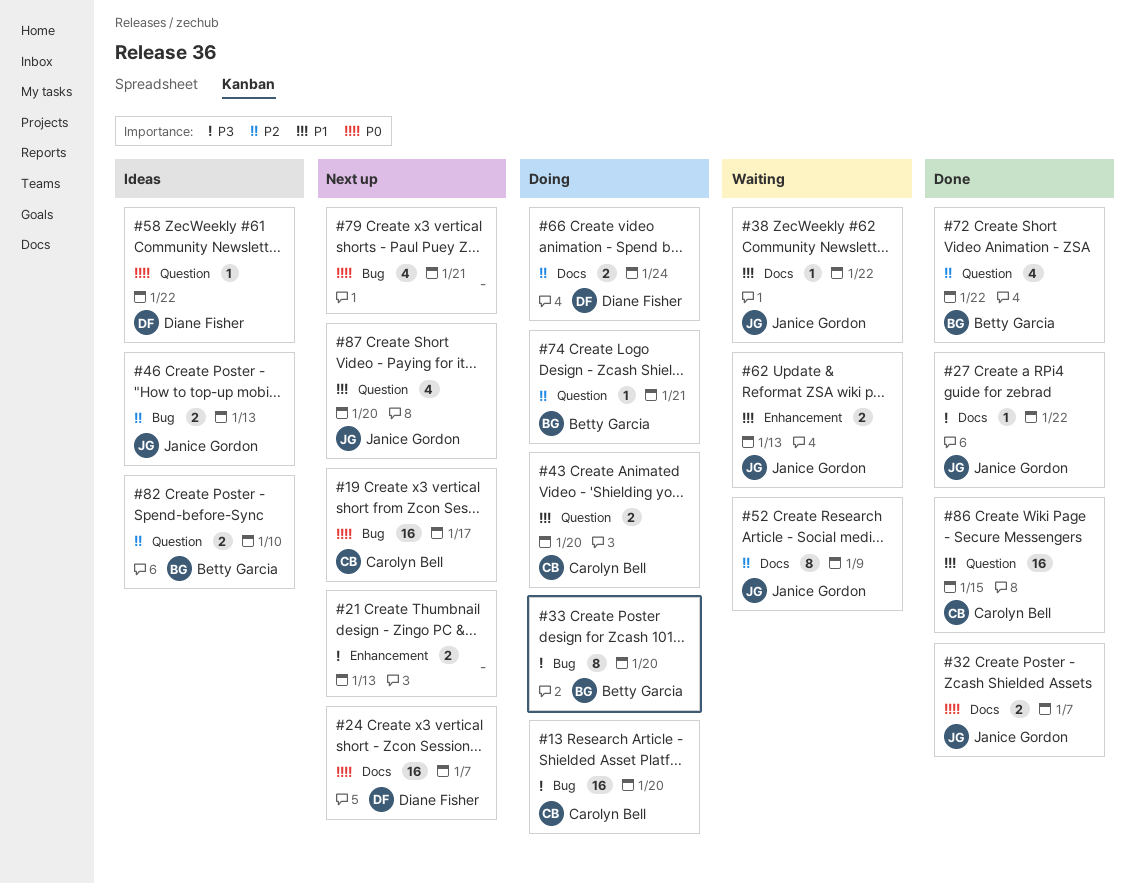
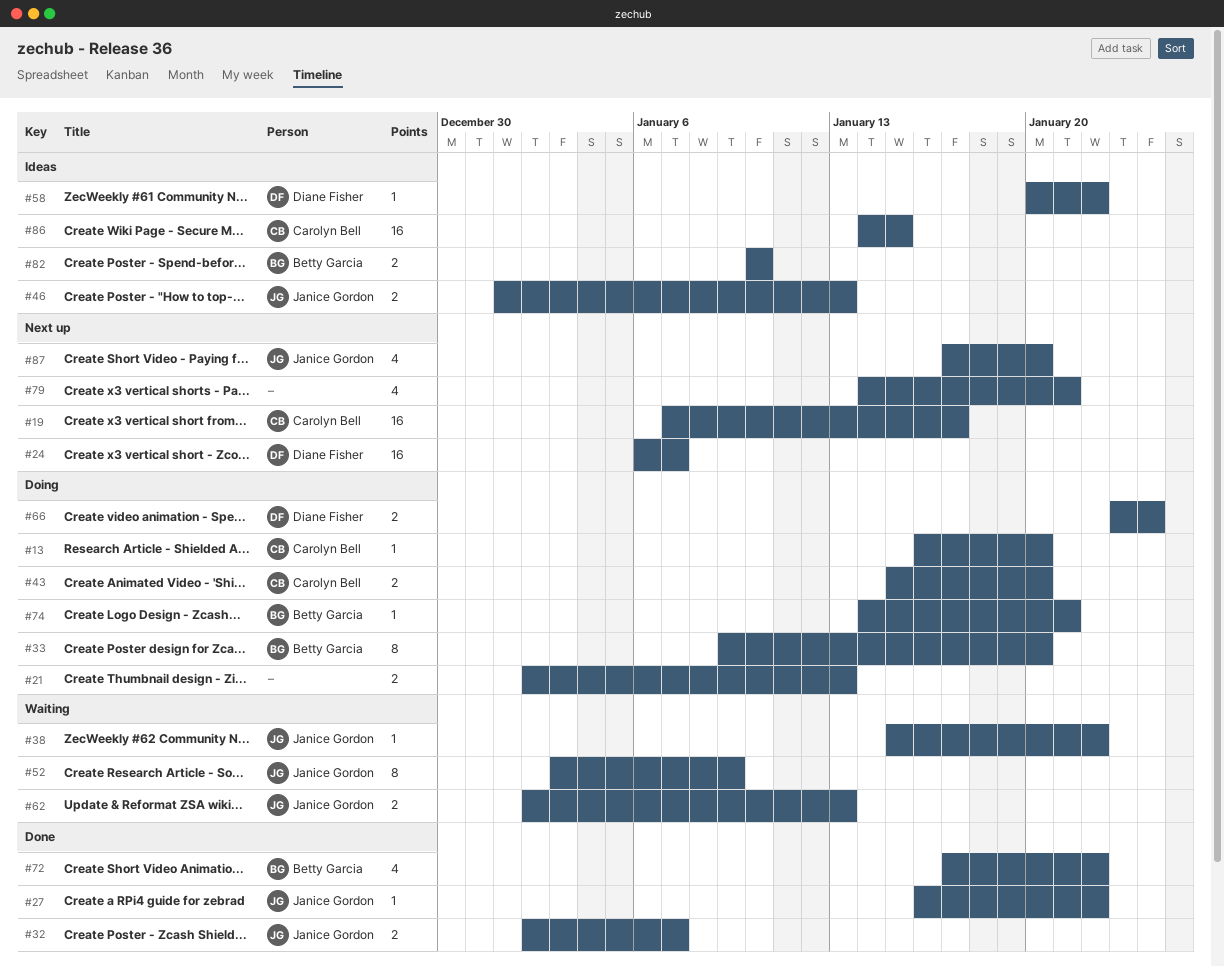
#13, estimate: 16 -> 1
#21, status: Next up -> Doing
#86, status: Done -> Ideas

